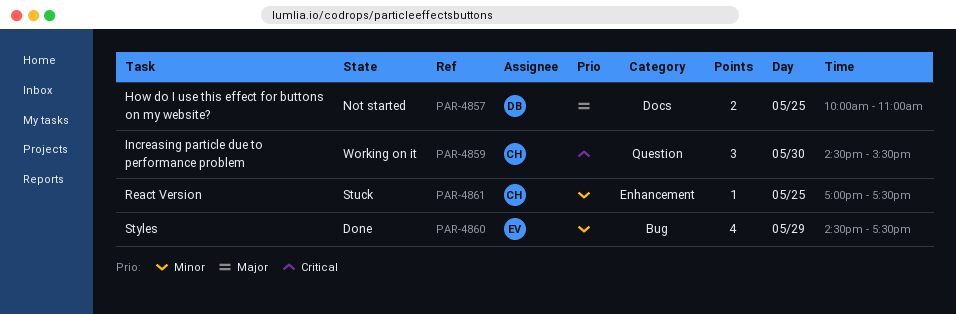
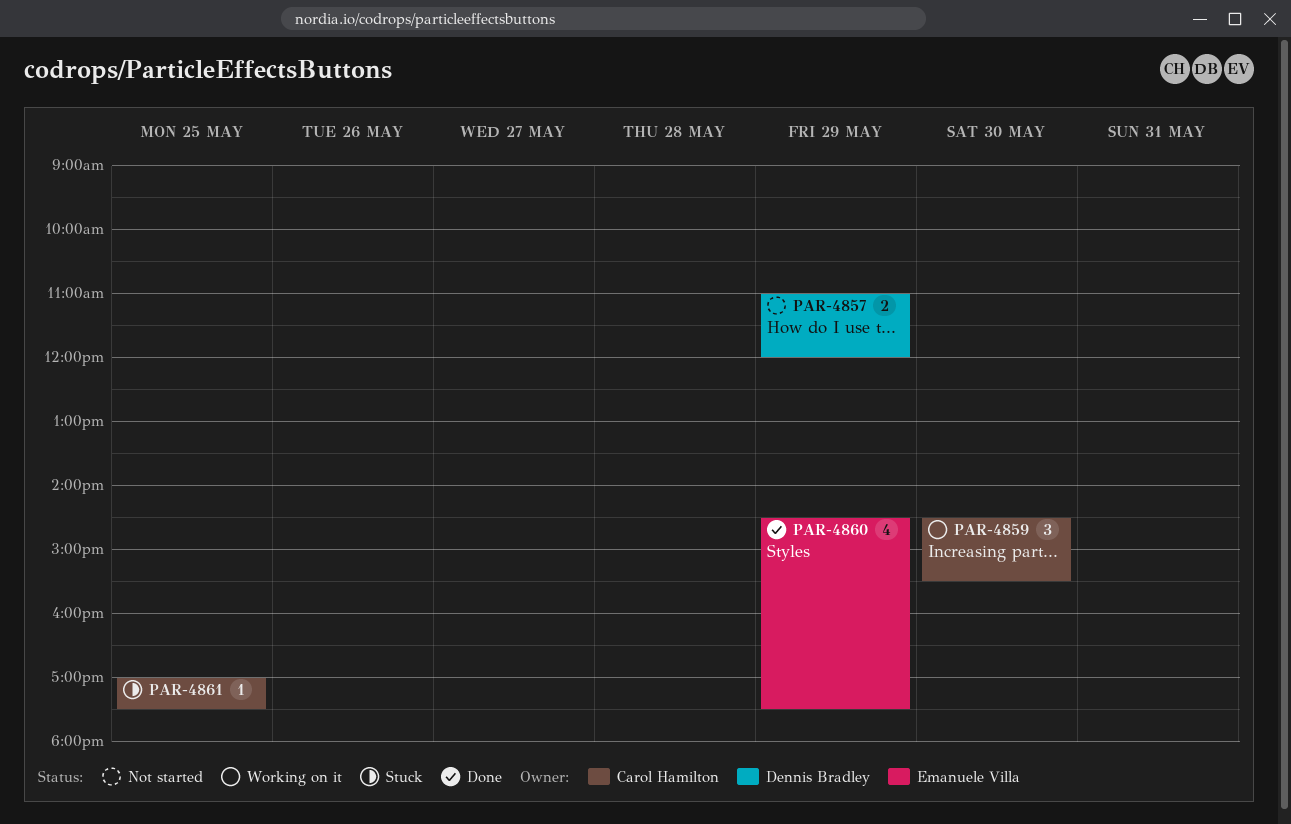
PAR-4857, day: May 25 -> May 29
PAR-4857, begins: 10:00 -> 11:00
PAR-4857, ends: 11:00 -> 12:00

